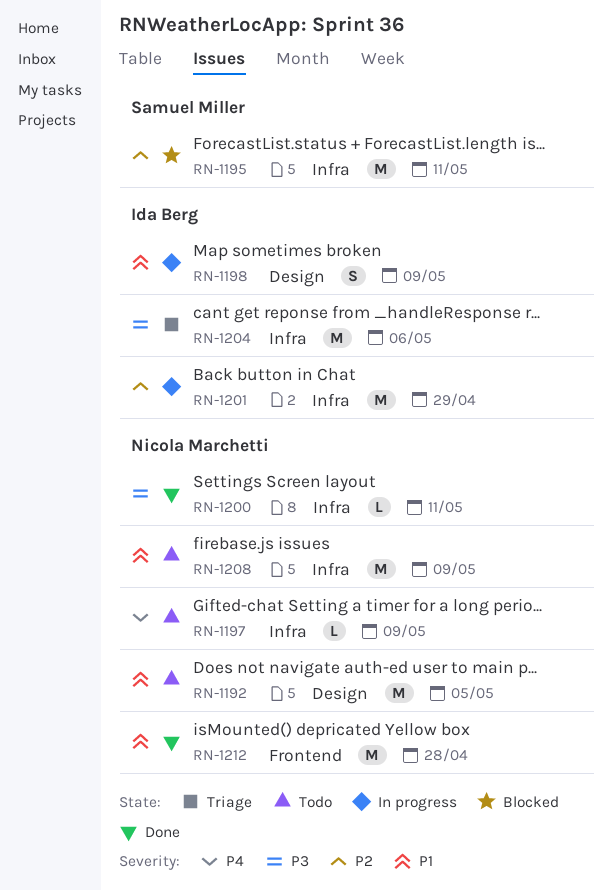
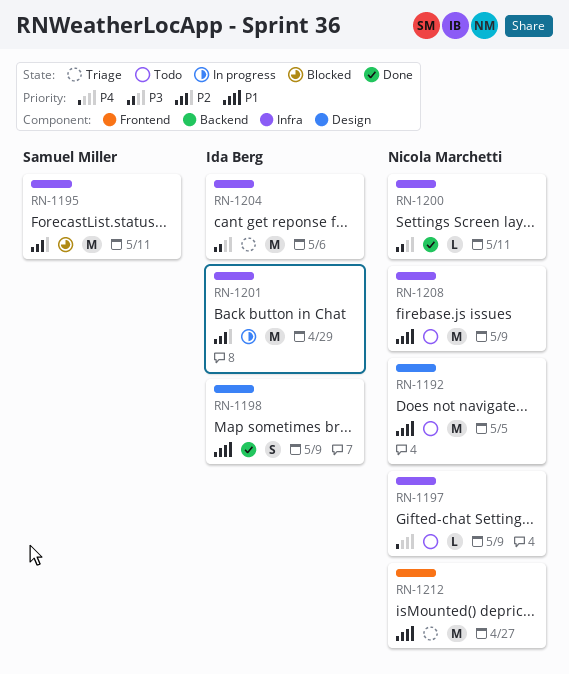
RN-1198, status: In progress -> Done
RN-1212, status: Done -> Triage
RN-1212, due: Apr 28 -> Apr 27

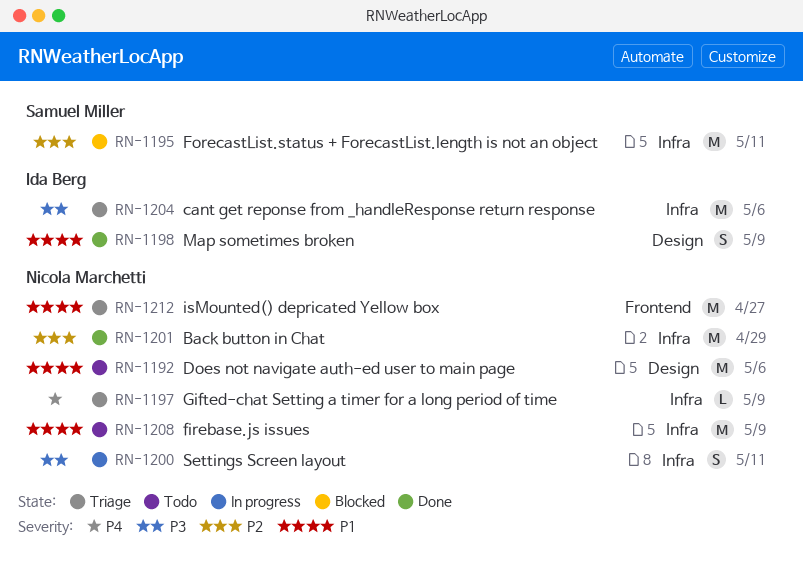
RN-1192, due: May 5 -> May 6
RN-1197, status: Todo -> Triage
RN-1200, status: Done -> In progress
RN-1200, estimate: L -> S
RN-1201, status: In progress -> Done
RN-1201, owner: Ida Berg -> Nicola Marchetti

